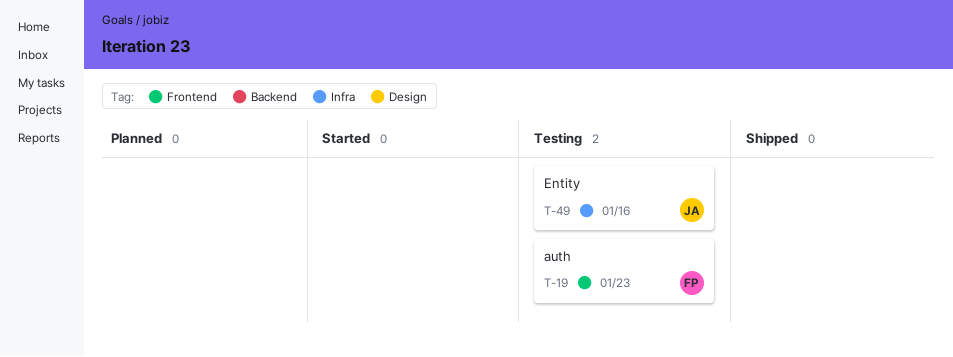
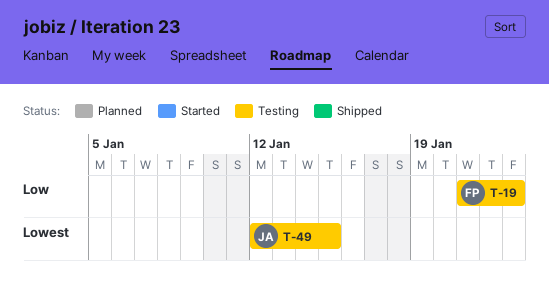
T-49, due: Jan 16 -> Jan 15

